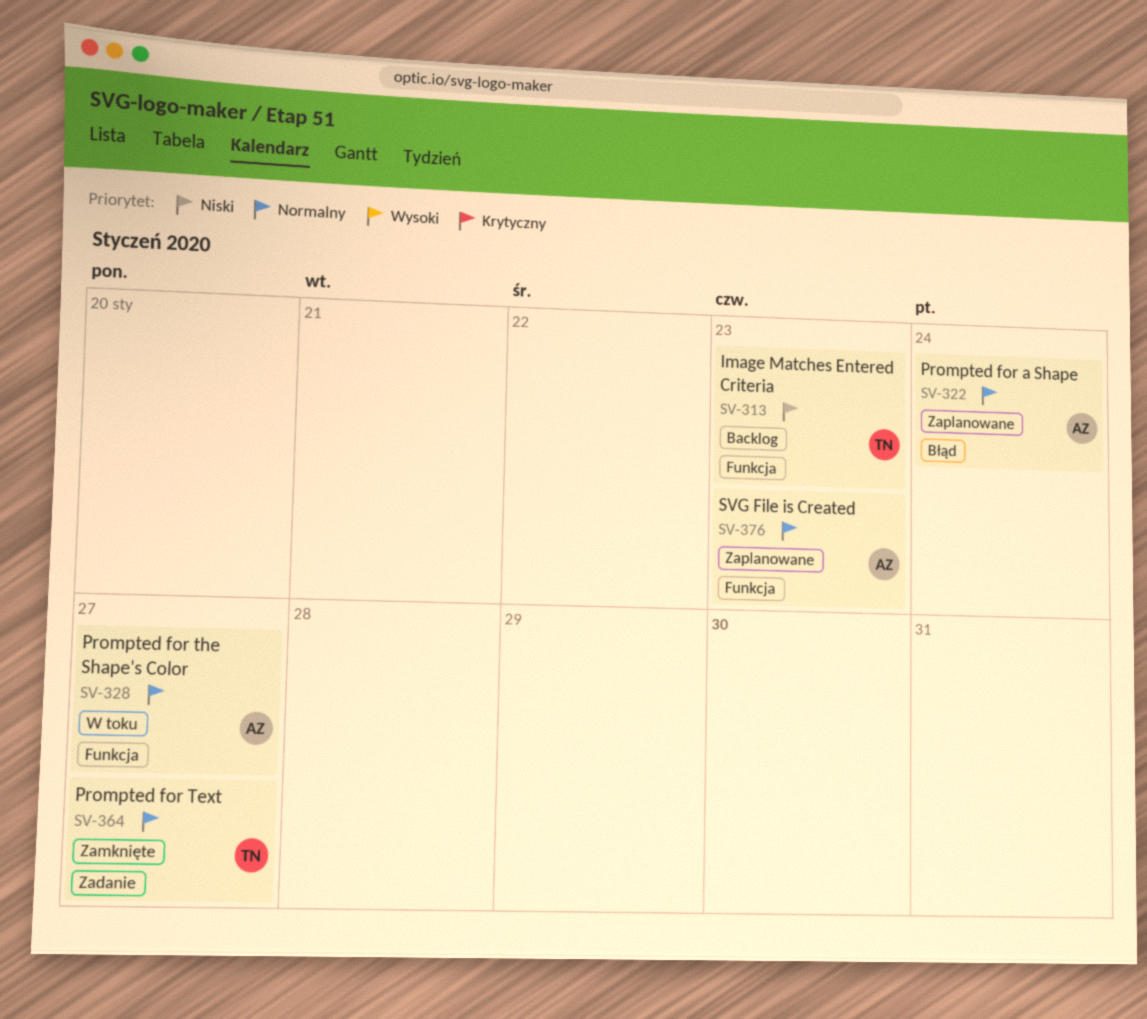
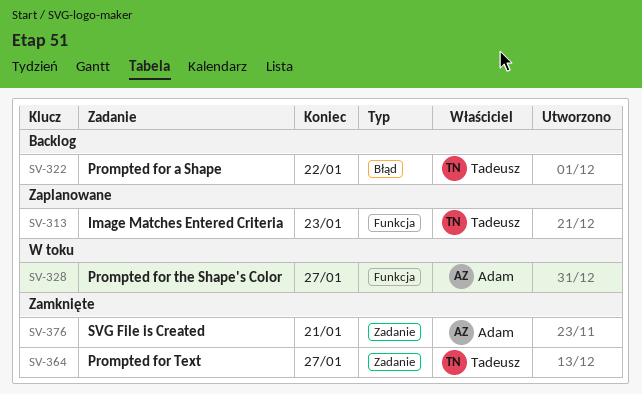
SV-313, status: Backlog -> Zaplanowane
SV-322, status: Zaplanowane -> Backlog
SV-322, owner: Adam -> Tadeusz
SV-322, due: Jan 24 -> Jan 22
SV-376, status: Zaplanowane -> Zamknięte
SV-376, label: Funkcja -> Zadanie
SV-376, due: Jan 23 -> Jan 21

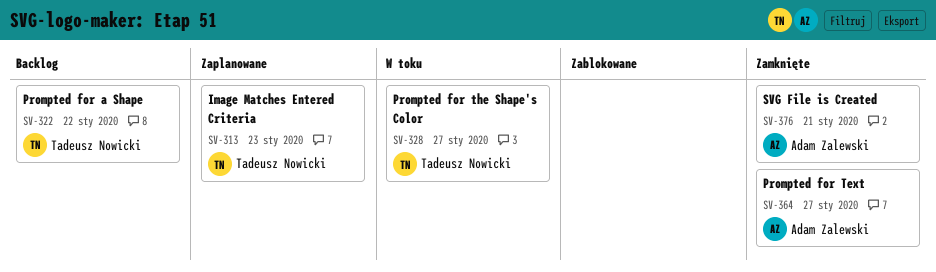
SV-328, owner: Adam Zalewski -> Tadeusz Nowicki
SV-364, owner: Tadeusz Nowicki -> Adam Zalewski

